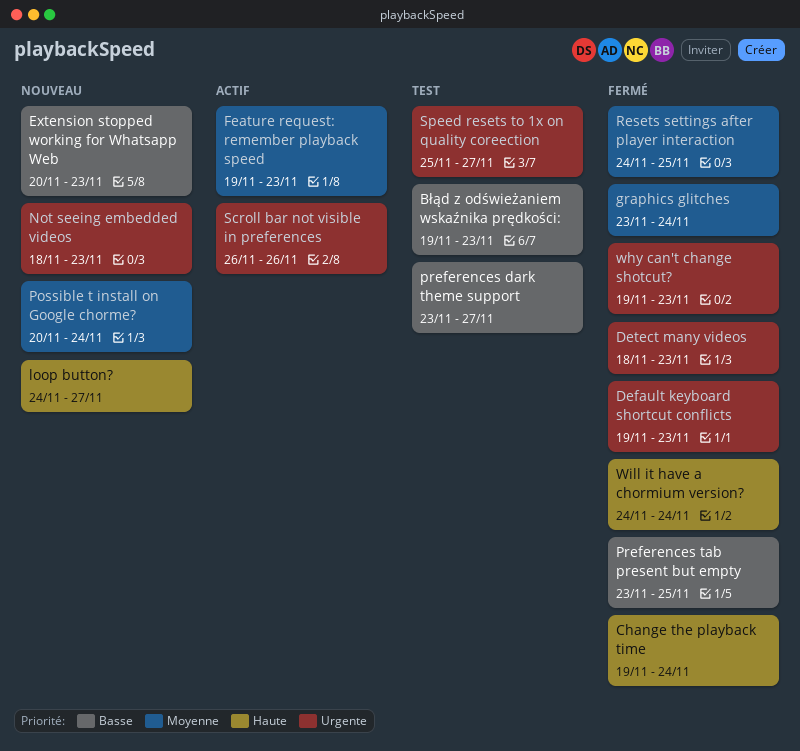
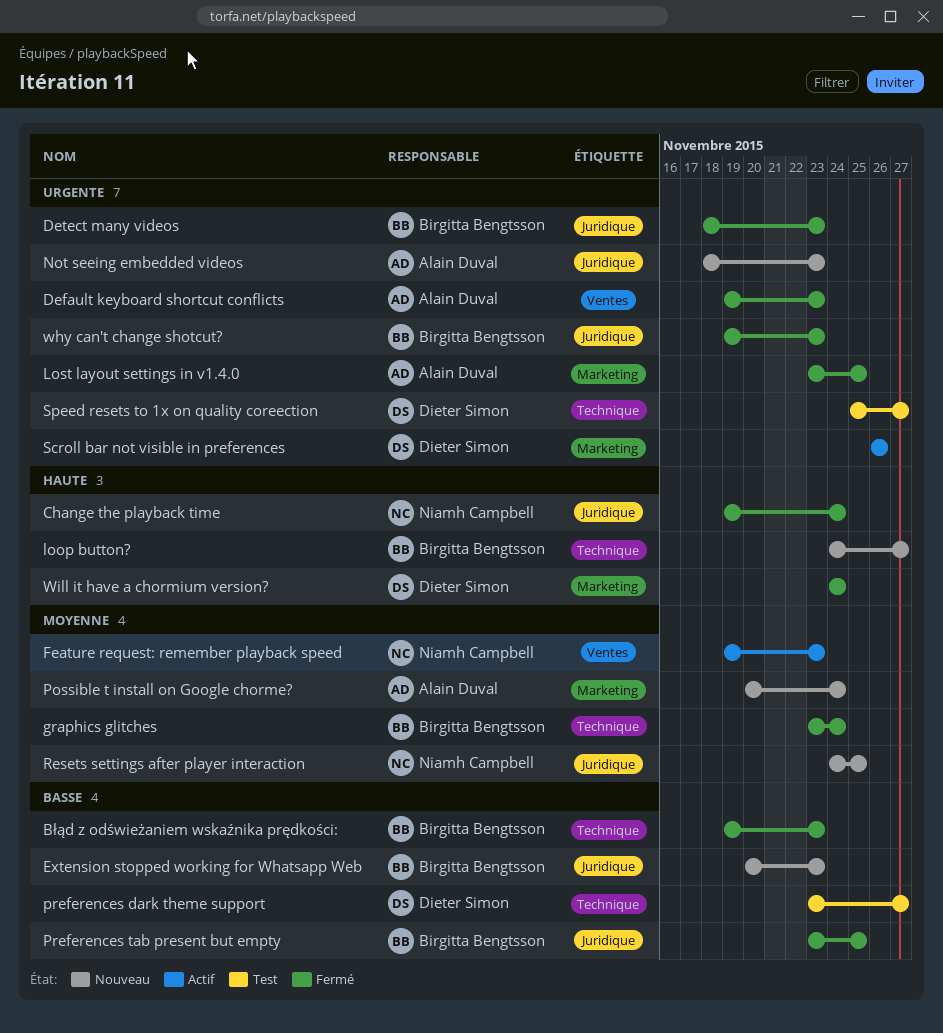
Błąd z odświeżaniem wskaźnika prędkości:, status: Test -> Fermé
Lost layout settings in v1.4.0: none -> present
Resets settings after player interaction, status: Fermé -> Nouveau

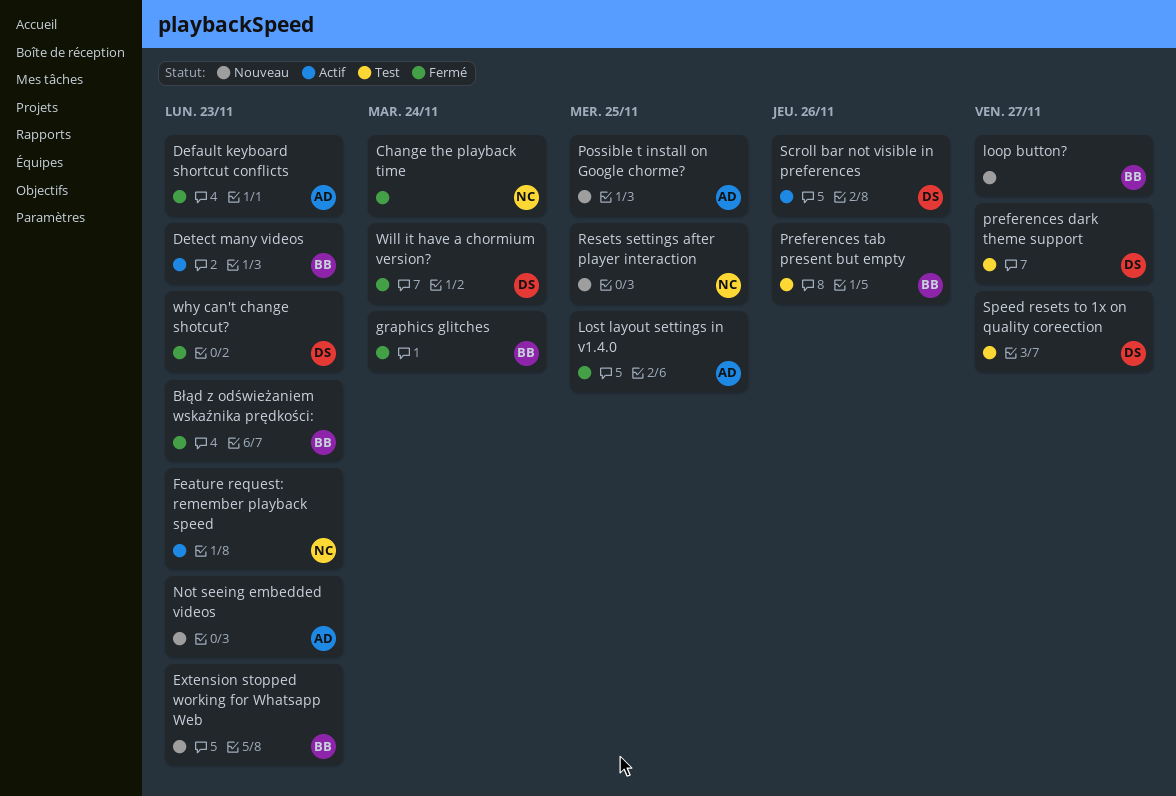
Detect many videos, status: Fermé -> Actif
Possible t install on Google chorme?, due: Nov 24 -> Nov 25
Preferences tab present but empty, status: Fermé -> Test
Preferences tab present but empty, due: Nov 25 -> Nov 26
why can't change shotcut?, owner: Birgitta Bengtsson -> Dieter Simon

